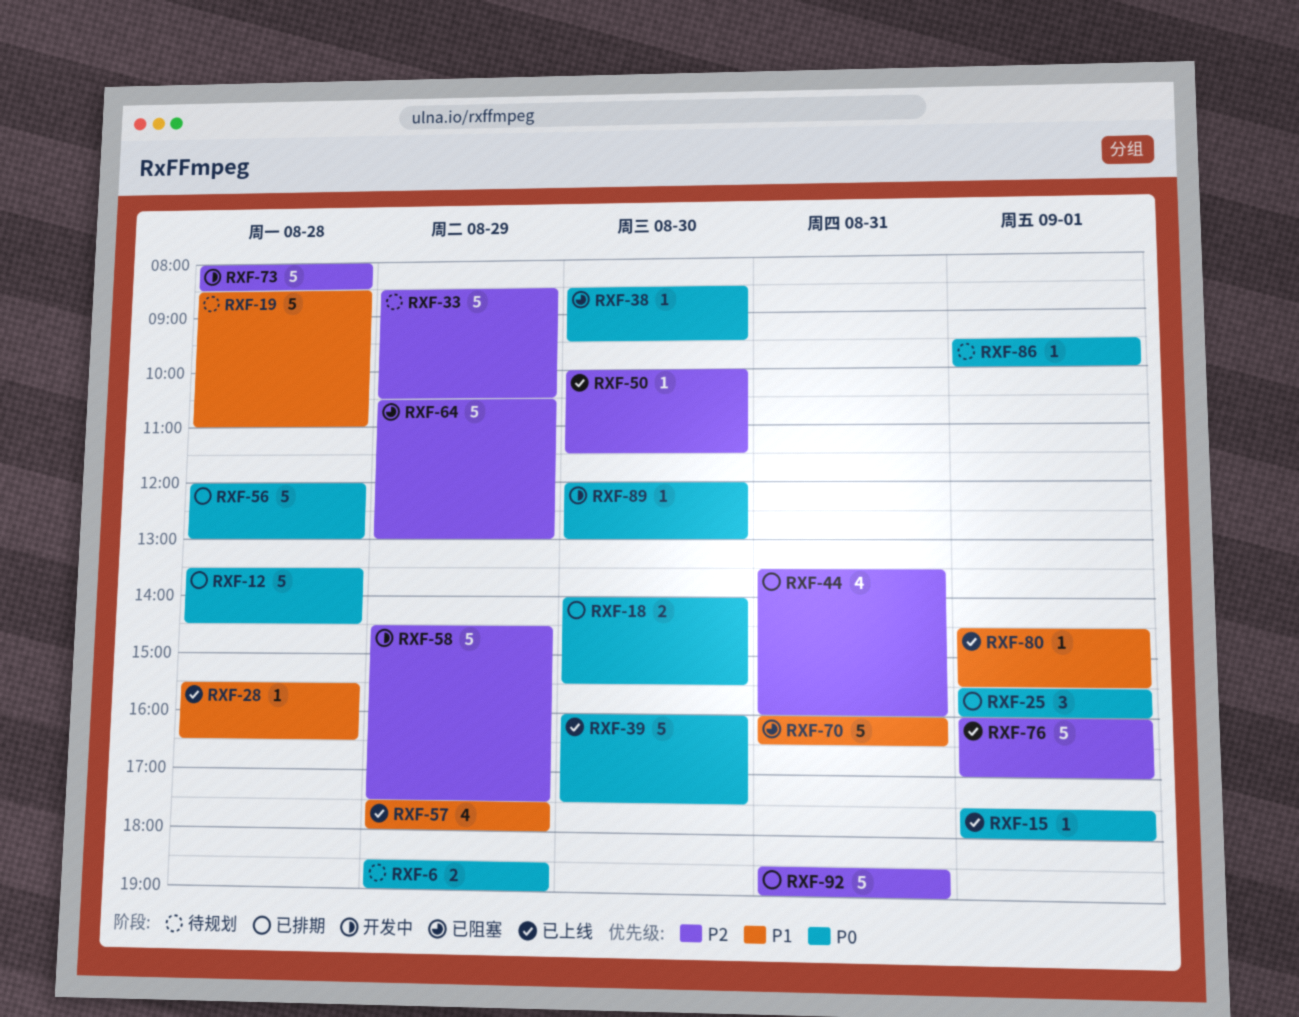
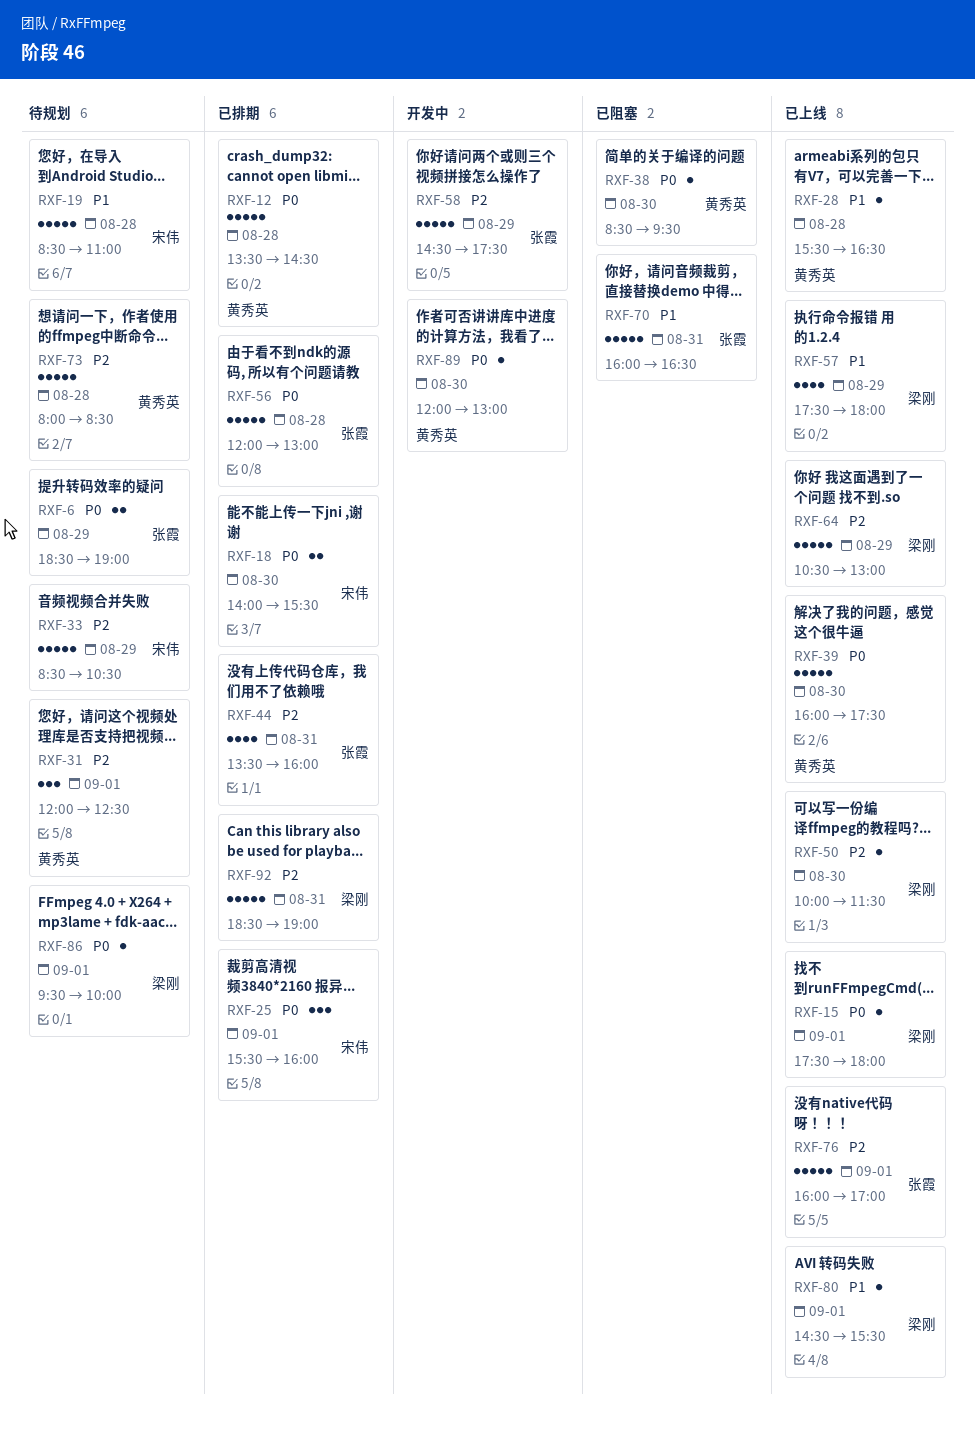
RXF-31: none -> present
RXF-64, status: 已阻塞 -> 已上线
RXF-73, status: 开发中 -> 待规划

